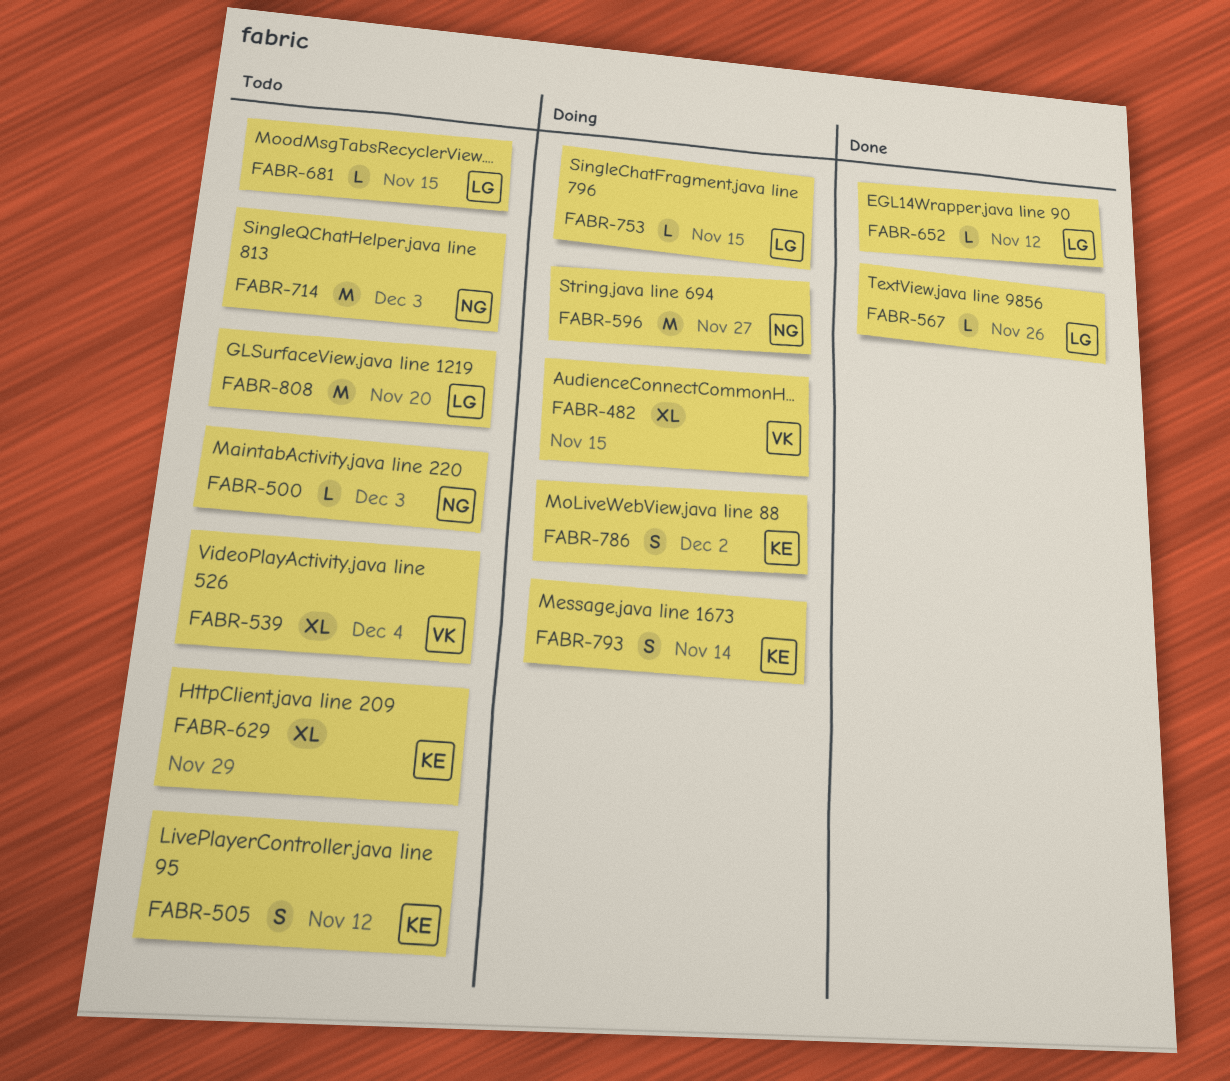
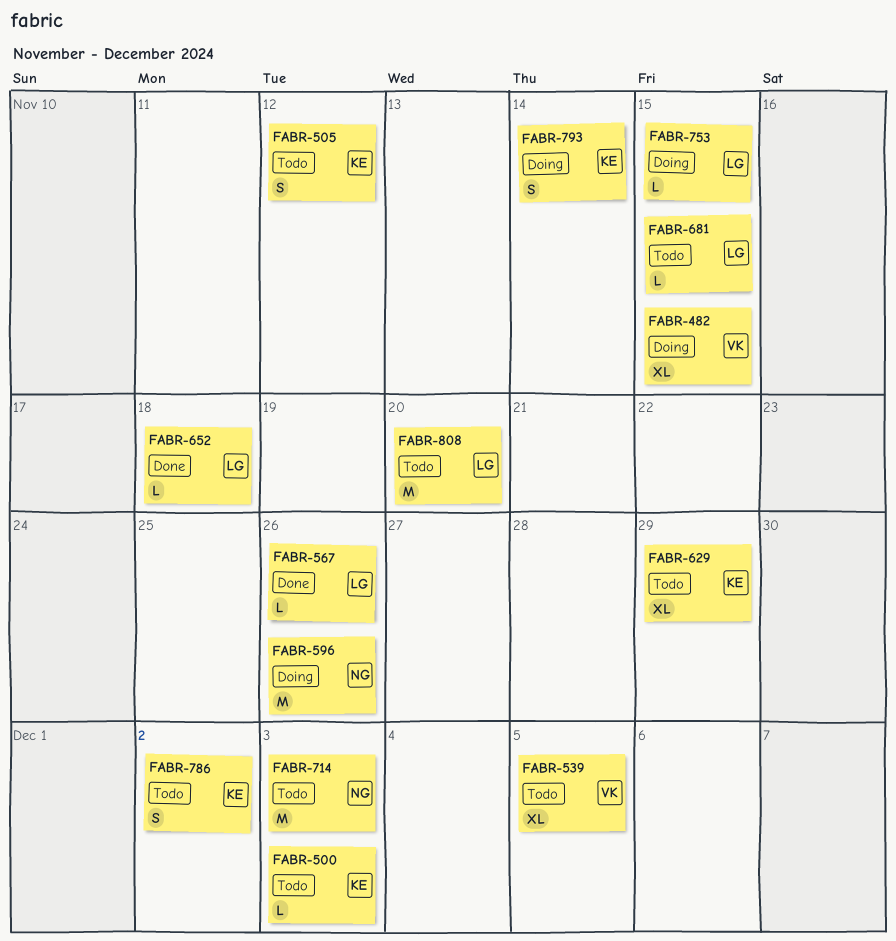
FABR-500, owner: NG -> KE
FABR-539, due: Dec 4 -> Dec 5
FABR-596, due: Nov 27 -> Nov 26
FABR-652, due: Nov 12 -> Nov 18
FABR-786, status: Doing -> Todo

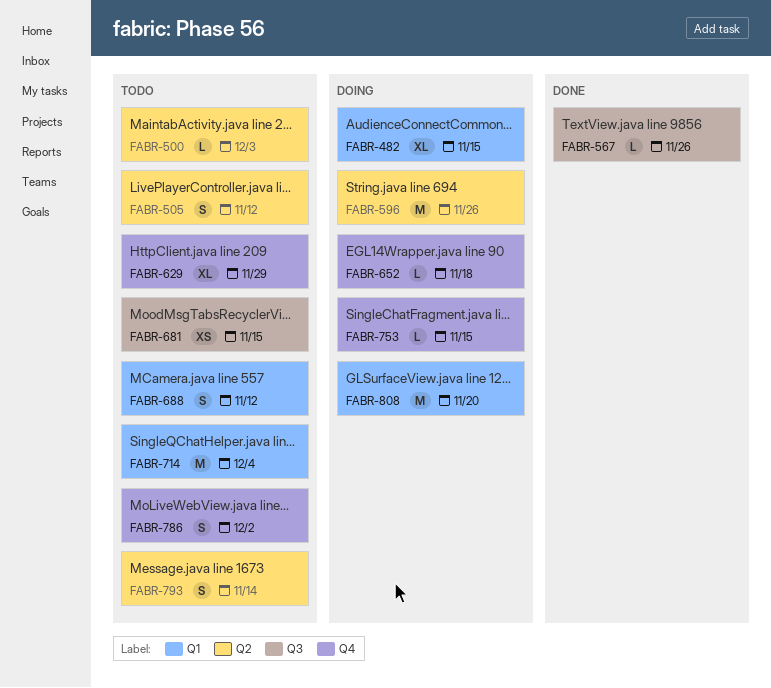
FABR-539: present -> none
FABR-652, status: Done -> Doing
FABR-681, estimate: L -> XS
FABR-688: none -> present
FABR-714, due: Dec 3 -> Dec 4
FABR-793, status: Doing -> Todo
FABR-808, status: Todo -> Doing

